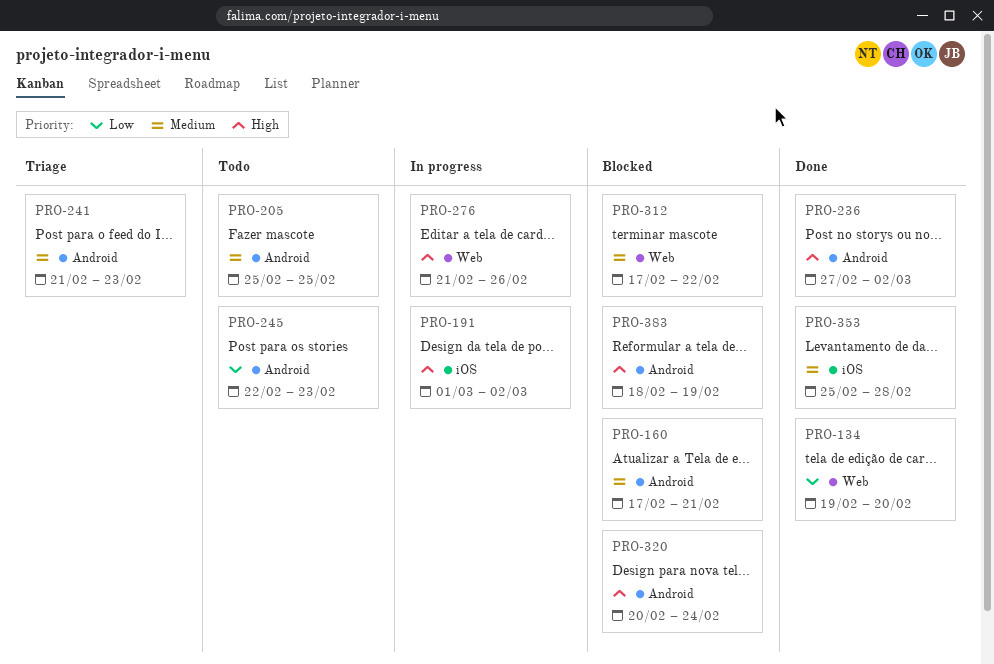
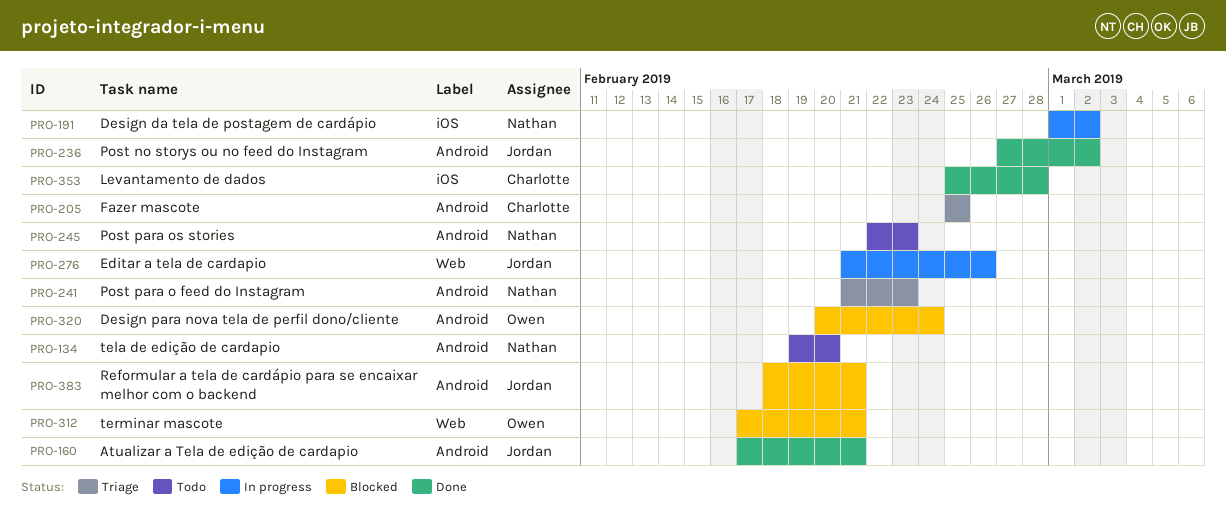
PRO-134, status: Done -> Todo
PRO-134, label: Web -> Android
PRO-160, status: Blocked -> Done
PRO-205, status: Todo -> Triage
PRO-312, due: Feb 22 -> Feb 21
PRO-383, due: Feb 19 -> Feb 21

